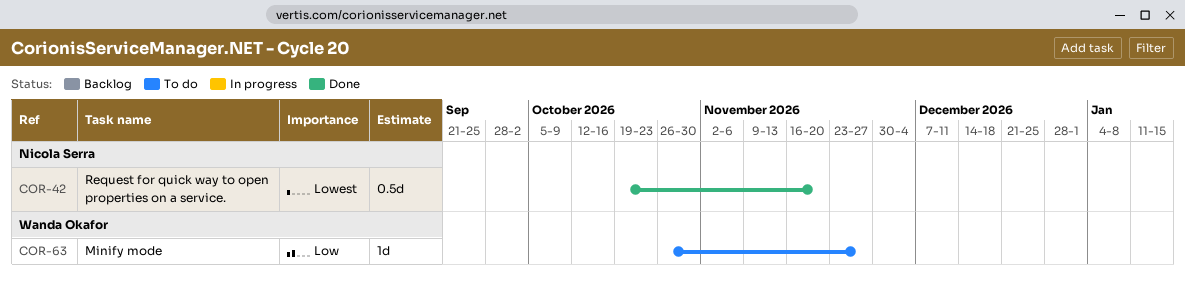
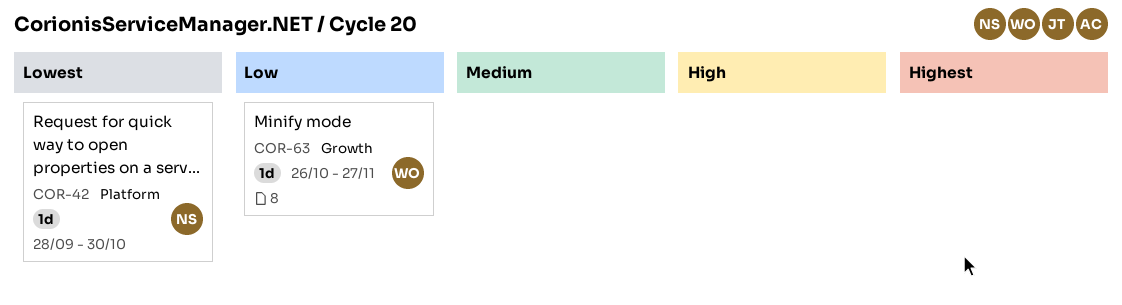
COR-42, estimate: 0.5d -> 1d
COR-42, start: Oct 19 -> Sep 28
COR-42, due: Nov 20 -> Oct 30

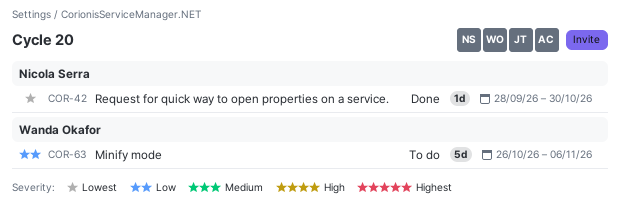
COR-63, estimate: 1d -> 5d
COR-63, due: Nov 27 -> Nov 6

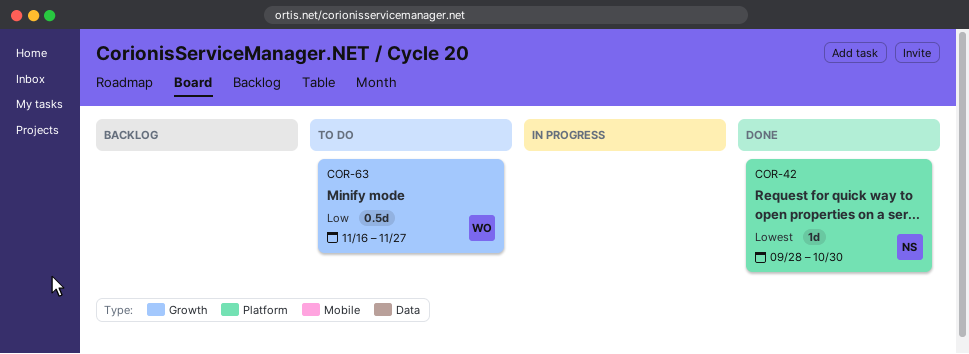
COR-63, estimate: 5d -> 0.5d
COR-63, start: Oct 26 -> Nov 16
COR-63, due: Nov 6 -> Nov 27

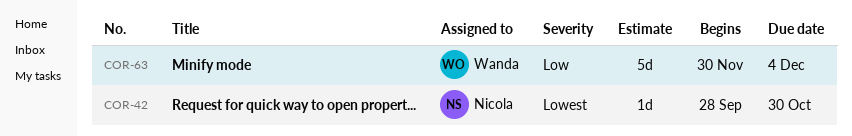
COR-63, estimate: 0.5d -> 5d
COR-63, start: Nov 16 -> Nov 30
COR-63, due: Nov 27 -> Dec 4

